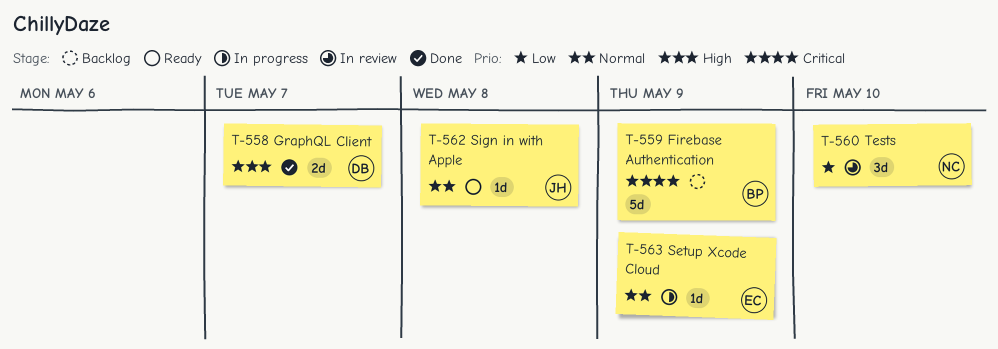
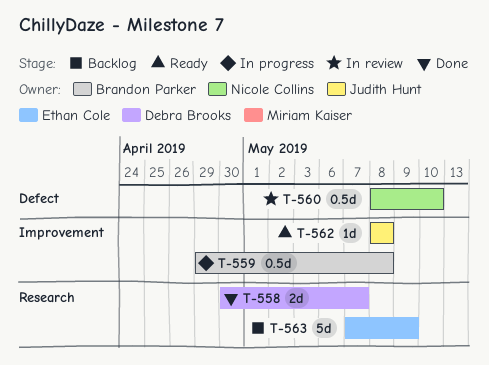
T-559, status: Backlog -> In progress
T-559, estimate: 5d -> 0.5d
T-559, due: May 9 -> May 8
T-560, estimate: 3d -> 0.5d
T-563, status: In progress -> Backlog
T-563, estimate: 1d -> 5d

